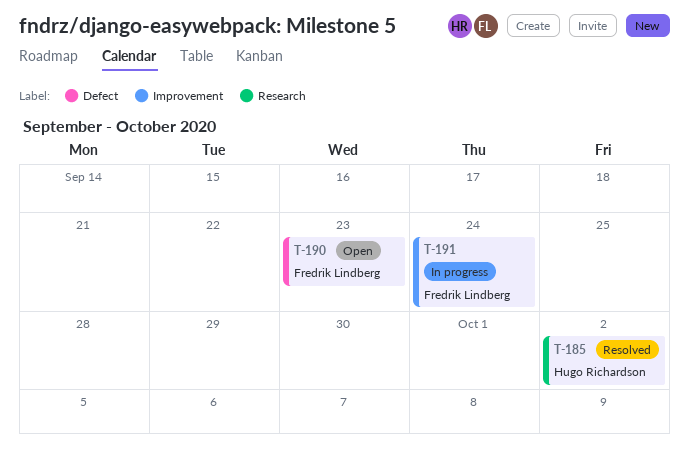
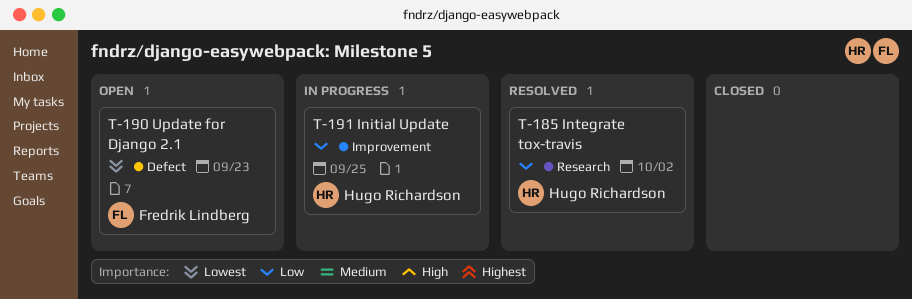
T-191, owner: Fredrik Lindberg -> Hugo Richardson
T-191, due: Sep 24 -> Sep 25

